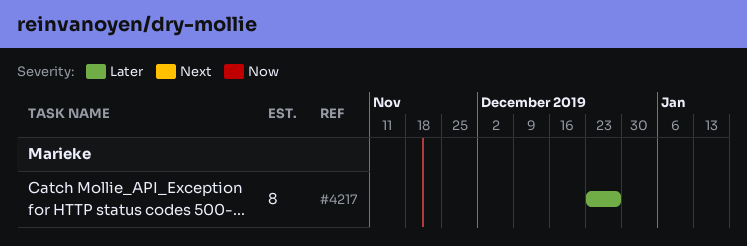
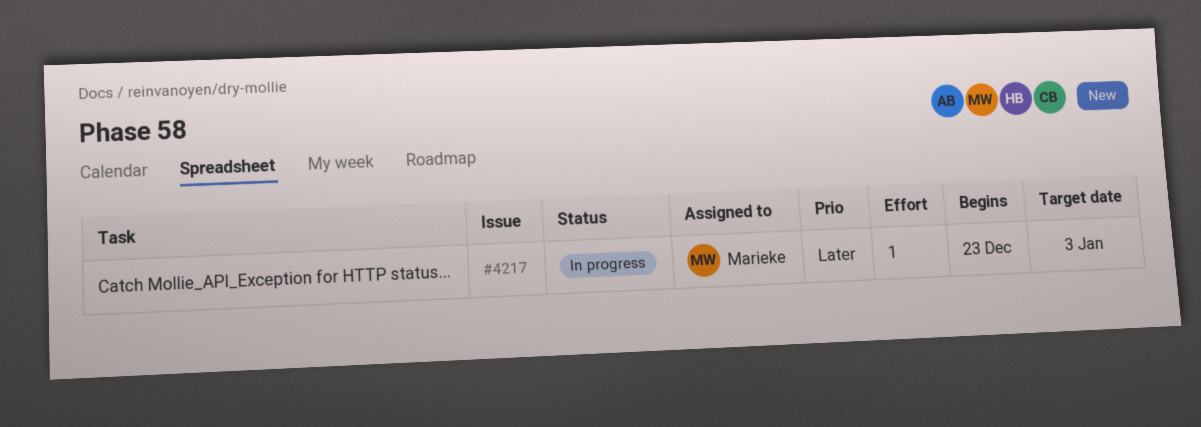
#4217, estimate: 8 -> 1
#4217, due: Dec 27 -> Jan 3

